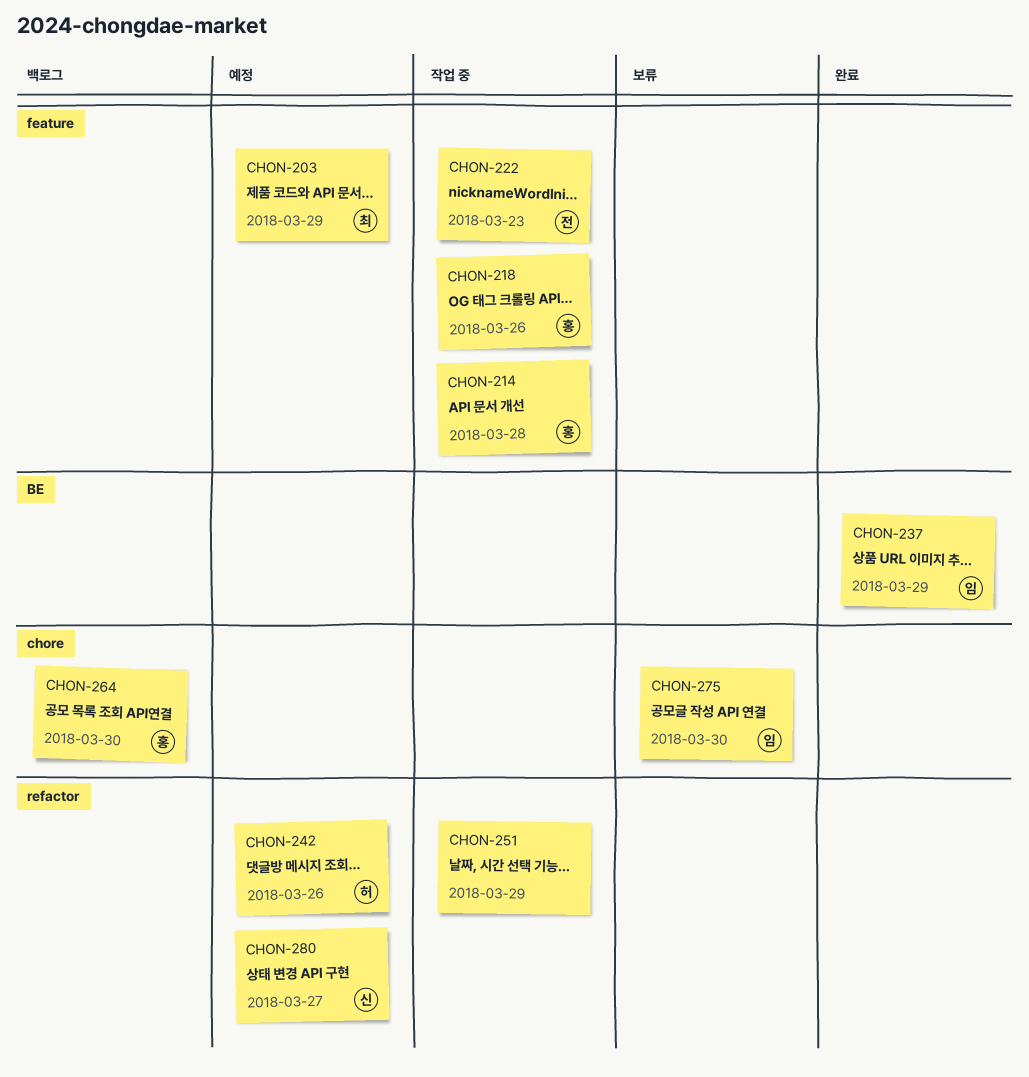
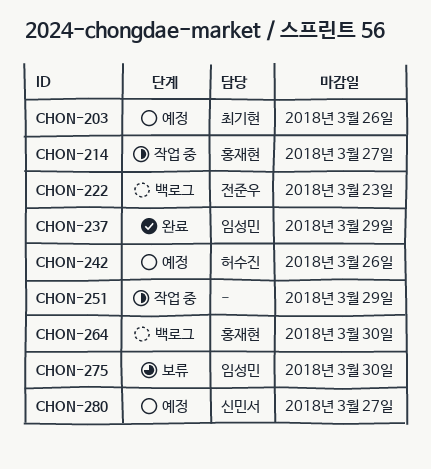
CHON-203, due: Mar 29 -> Mar 26
CHON-214, due: Mar 28 -> Mar 27
CHON-218: present -> none
CHON-222, status: 작업 중 -> 백로그

